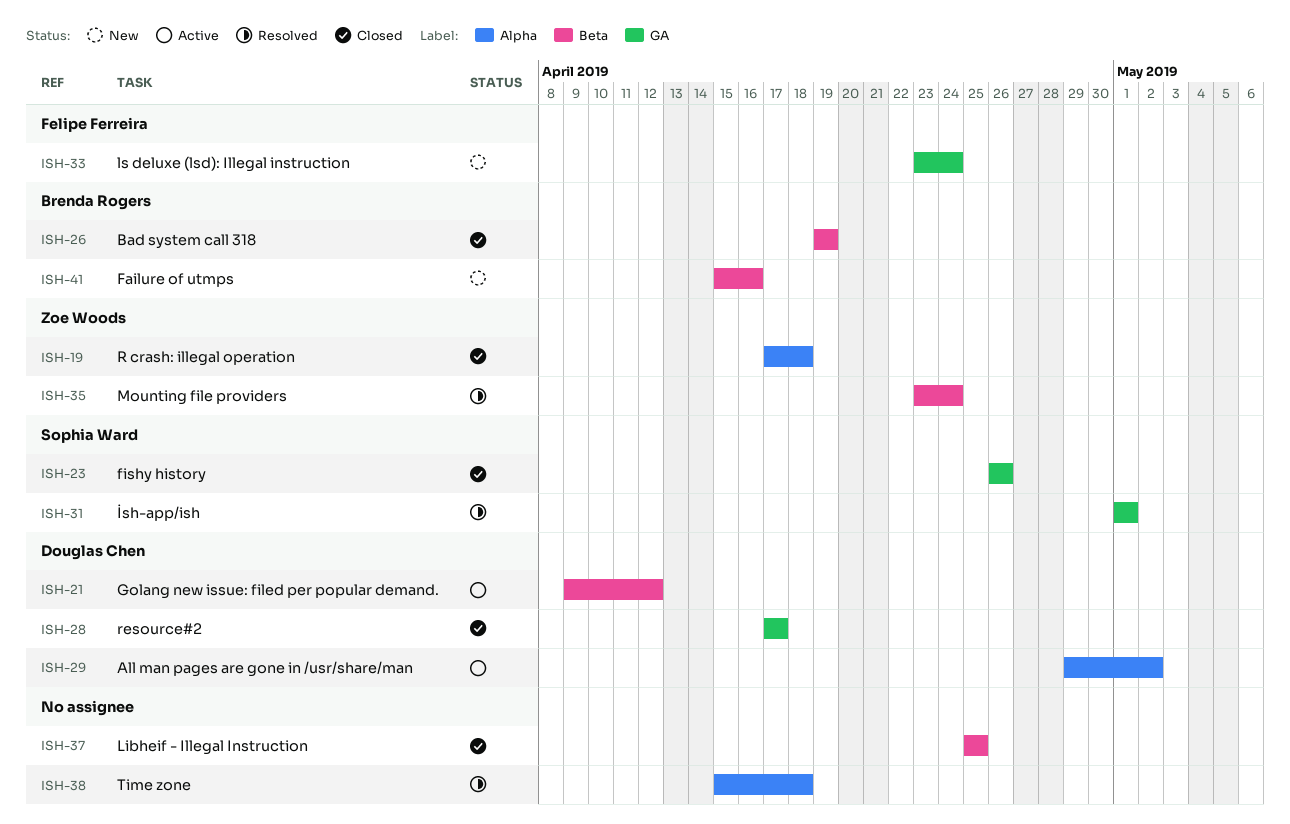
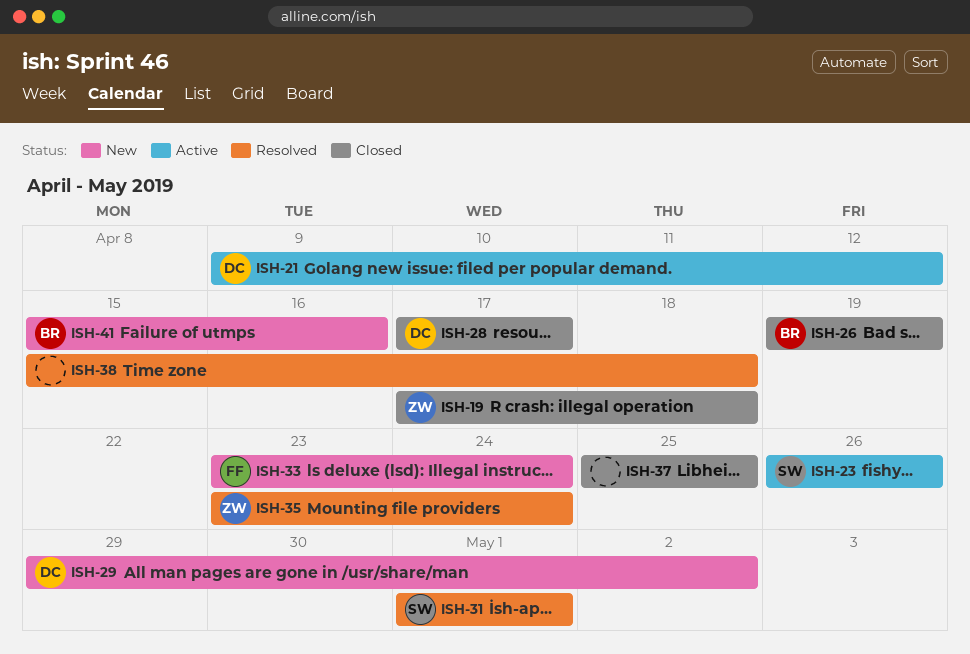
ISH-23, status: Closed -> Active
ISH-29, status: Active -> New

